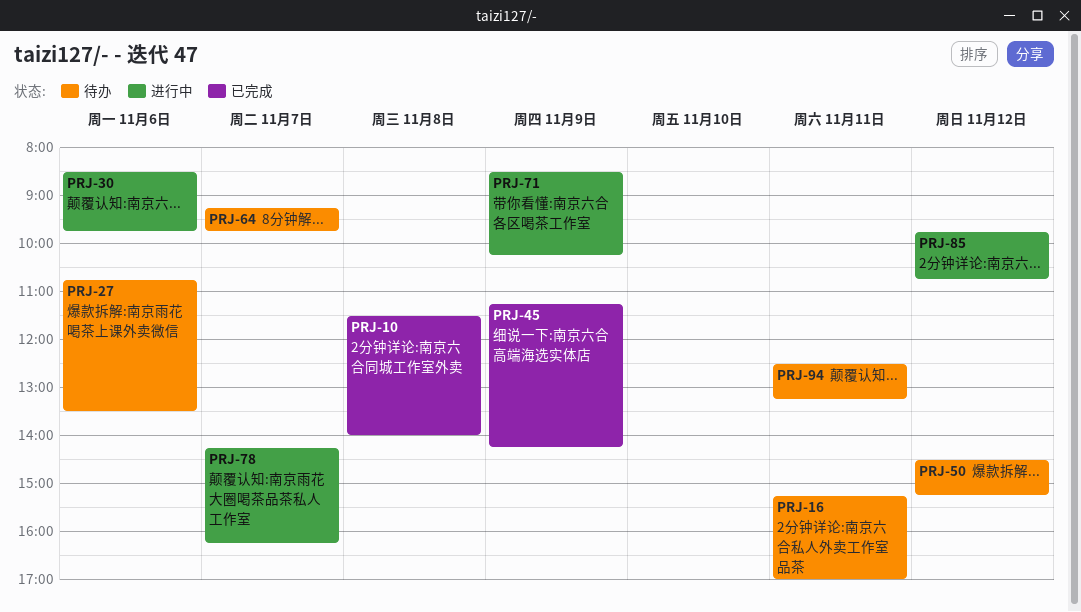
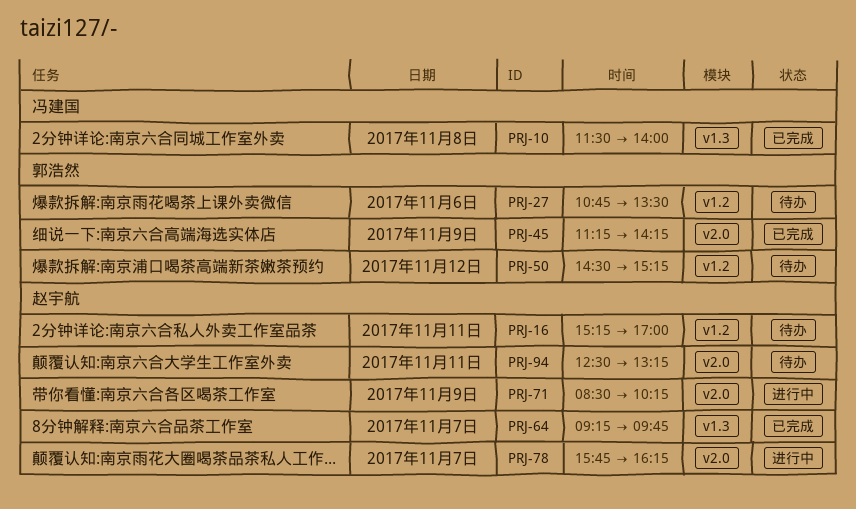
PRJ-30: present -> none
PRJ-64, status: 待办 -> 已完成
PRJ-78, begins: 14:15 -> 15:45
PRJ-85: present -> none

